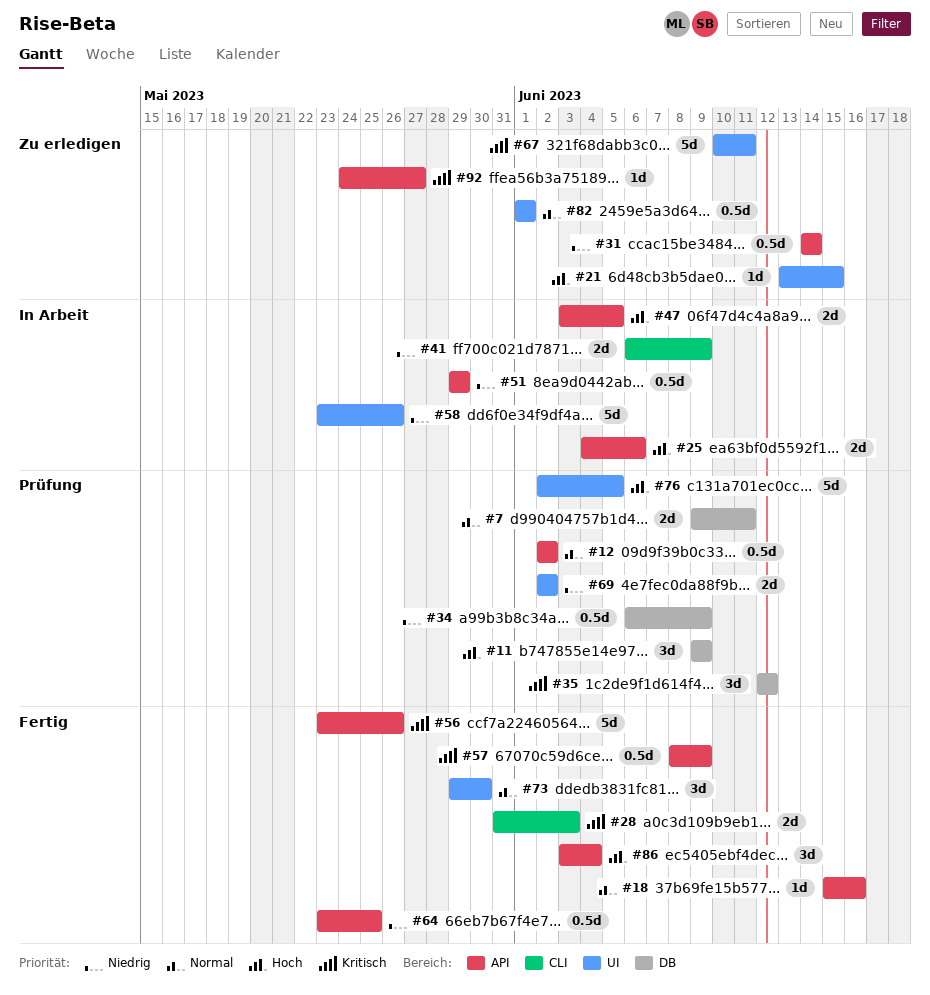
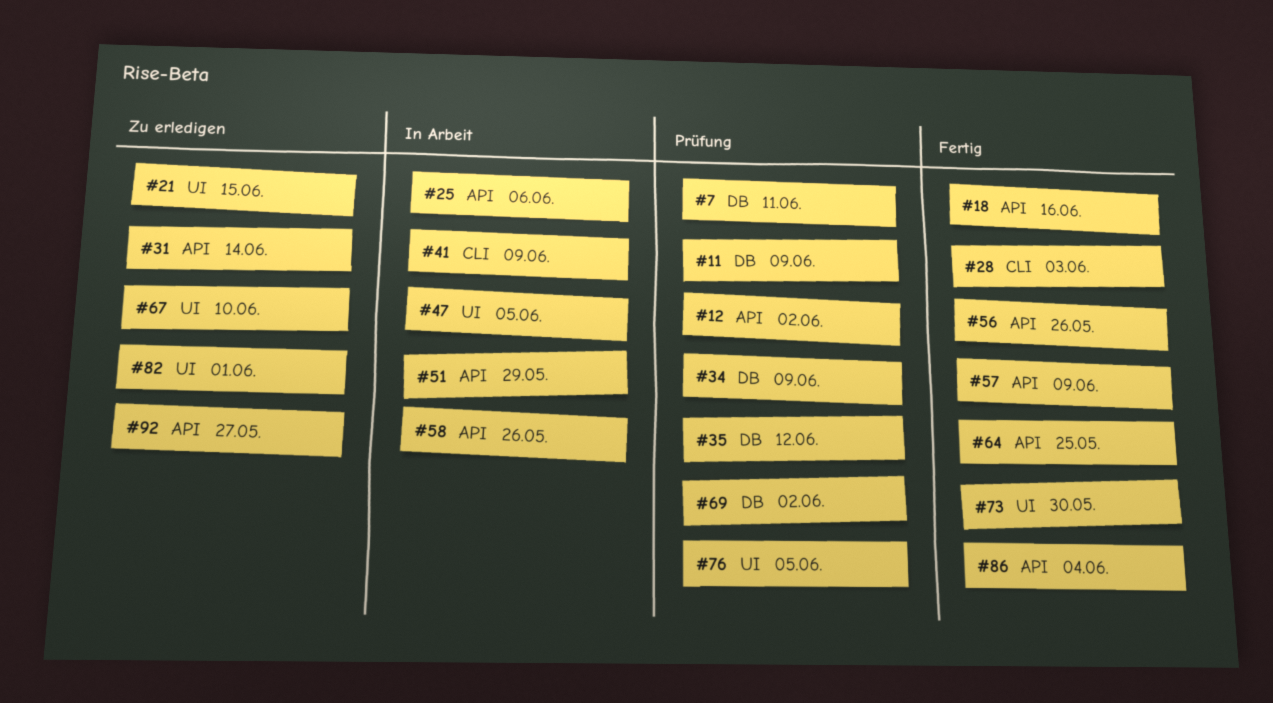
#47, label: API -> UI
#58, label: UI -> API
#67, due: Jun 11 -> Jun 10
#69, label: UI -> DB

